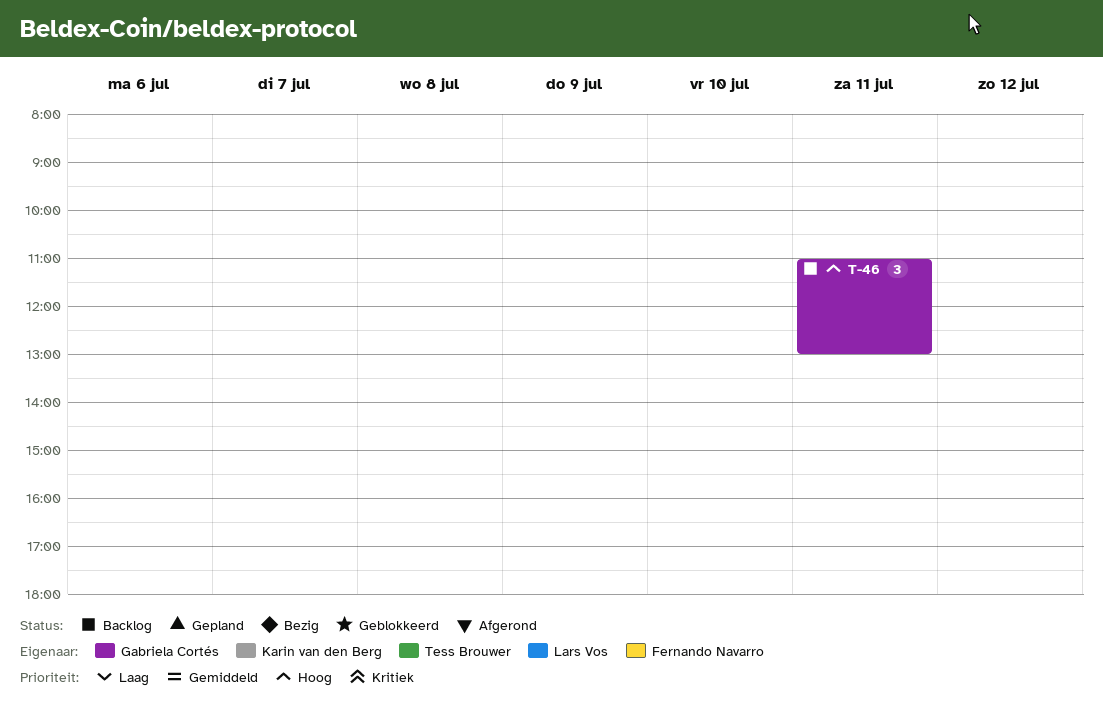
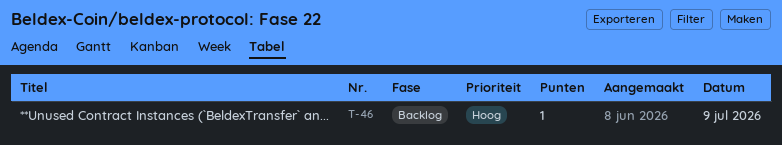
T-46, estimate: 3 -> 1
T-46, day: Jul 11 -> Jul 9

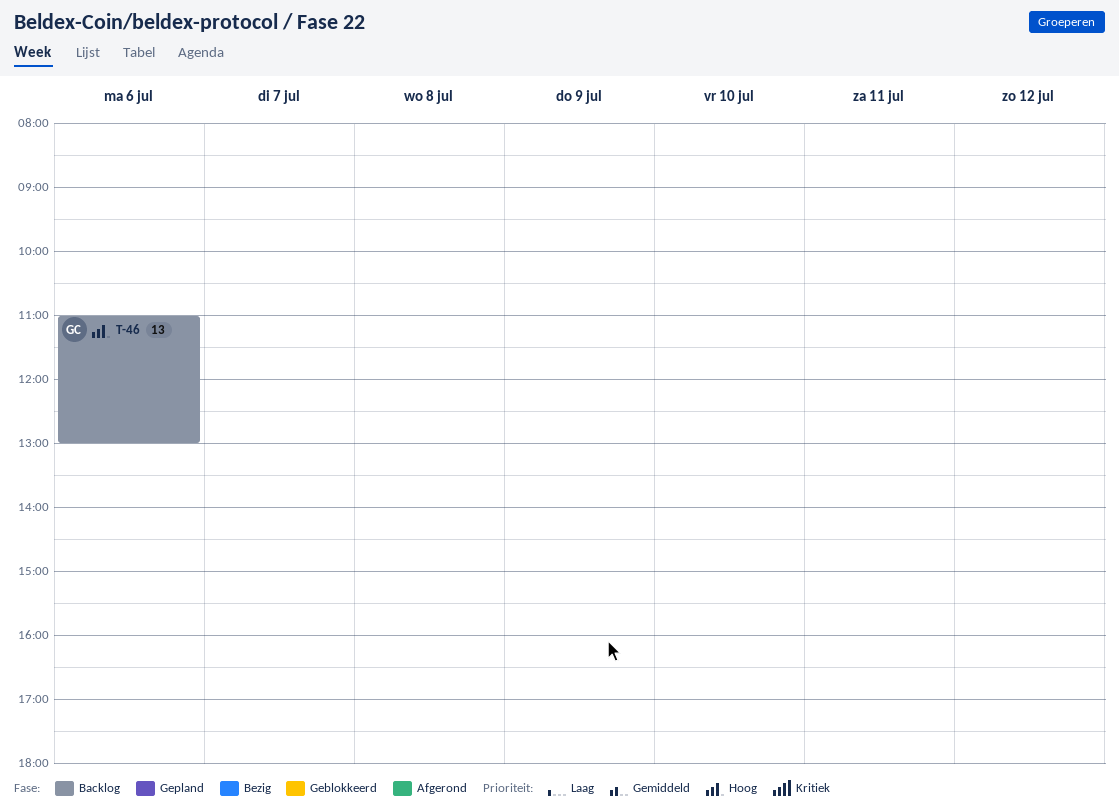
T-46, estimate: 1 -> 13
T-46, day: Jul 9 -> Jul 6

